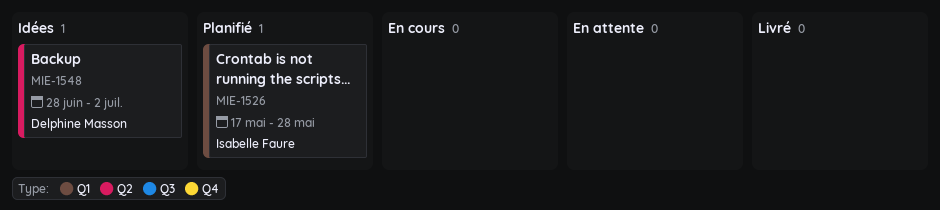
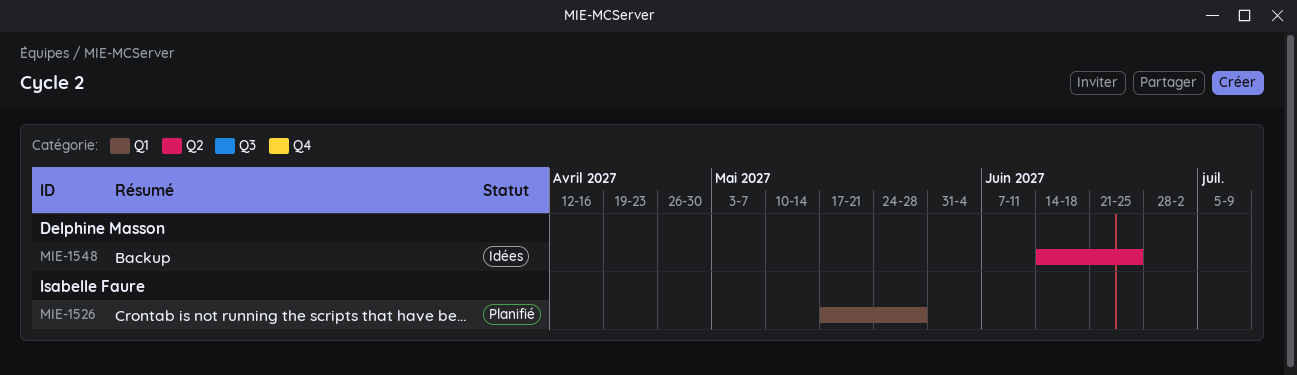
MIE-1548, start: Jun 28 -> Jun 14
MIE-1548, due: Jul 2 -> Jun 25

